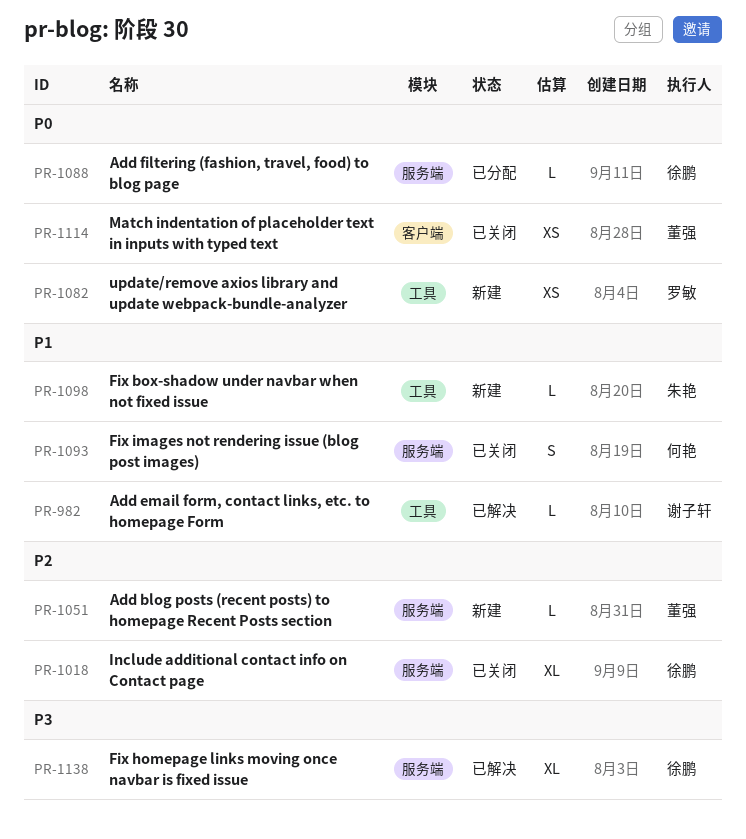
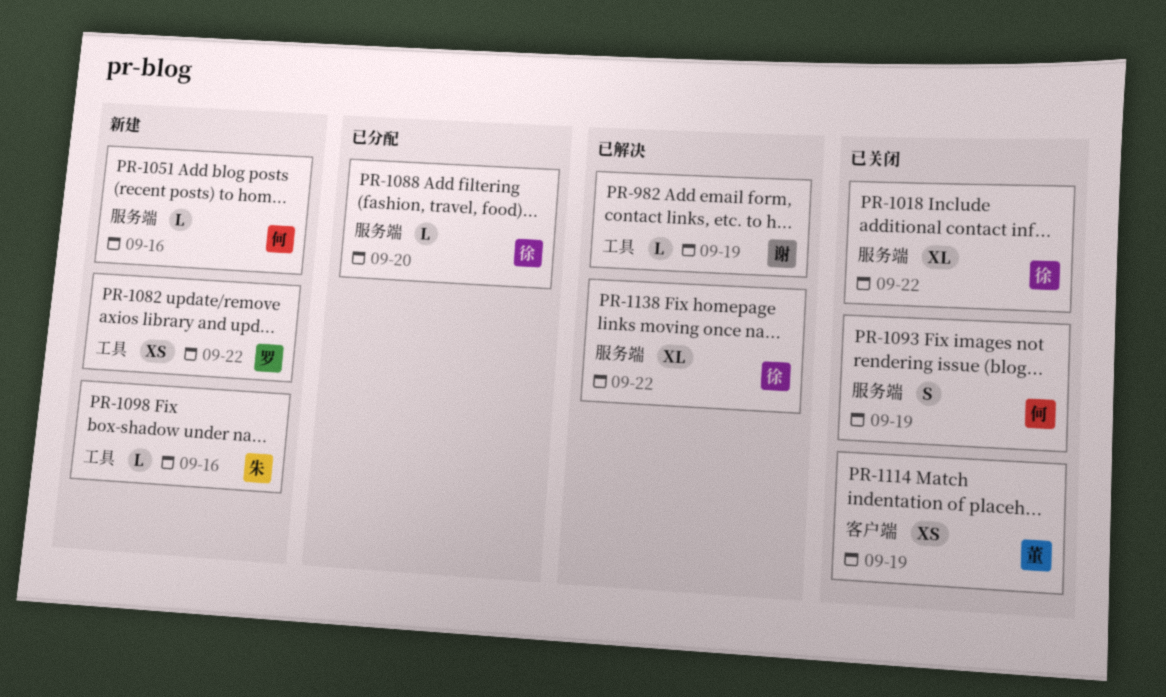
PR-1051, owner: 董强 -> 何艳

